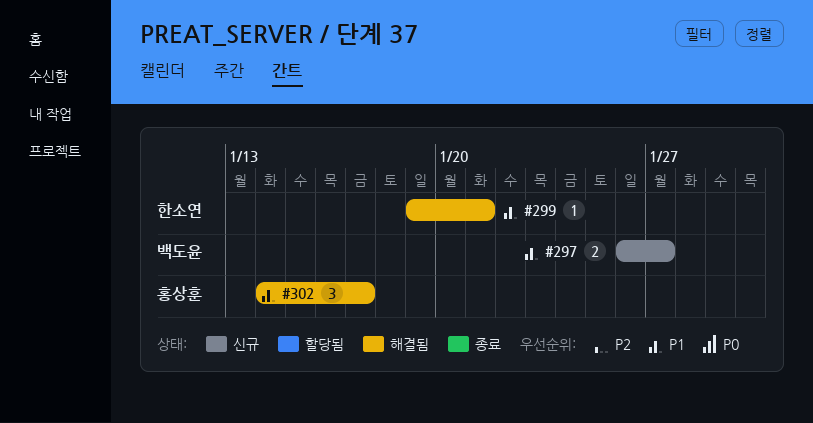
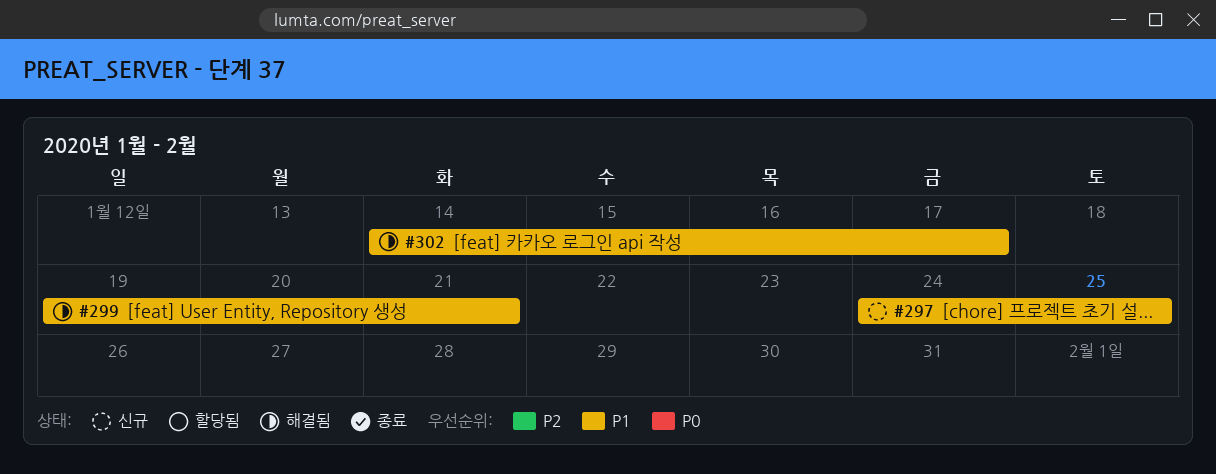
#297, start: Jan 26 -> Jan 24
#297, due: Jan 27 -> Jan 25

